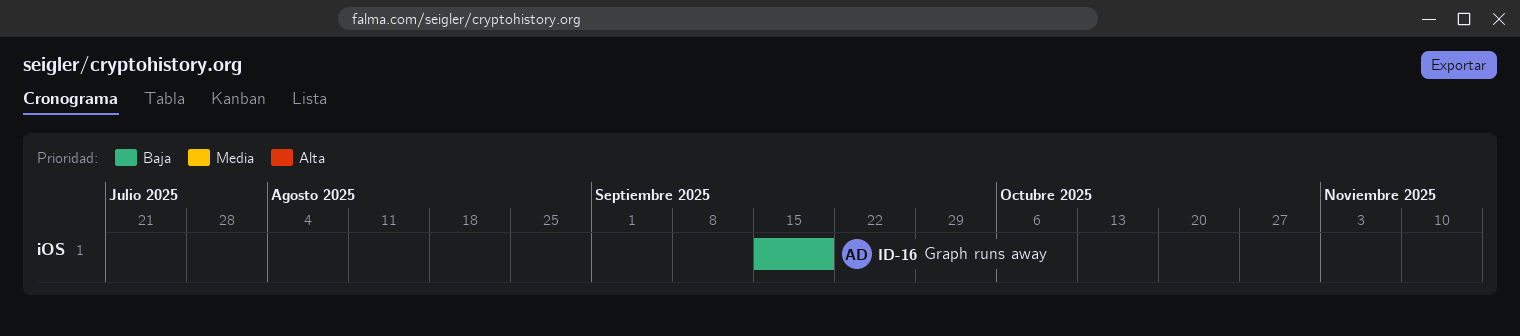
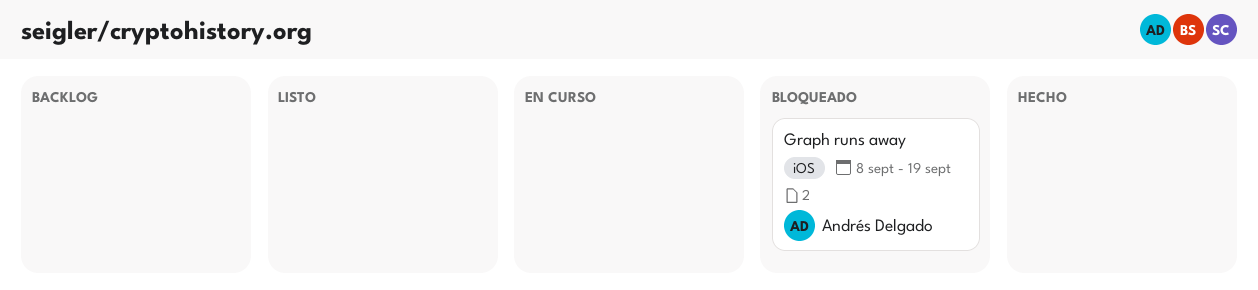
Graph runs away, start: Sep 15 -> Sep 8

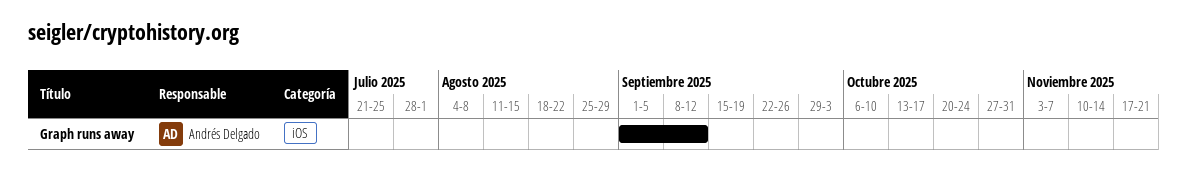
Graph runs away, start: Sep 8 -> Sep 1
Graph runs away, due: Sep 19 -> Sep 12

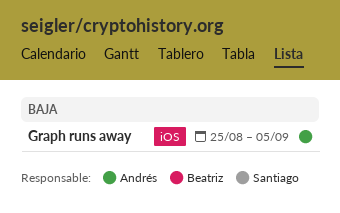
Graph runs away, start: Sep 1 -> Aug 25
Graph runs away, due: Sep 12 -> Sep 5

